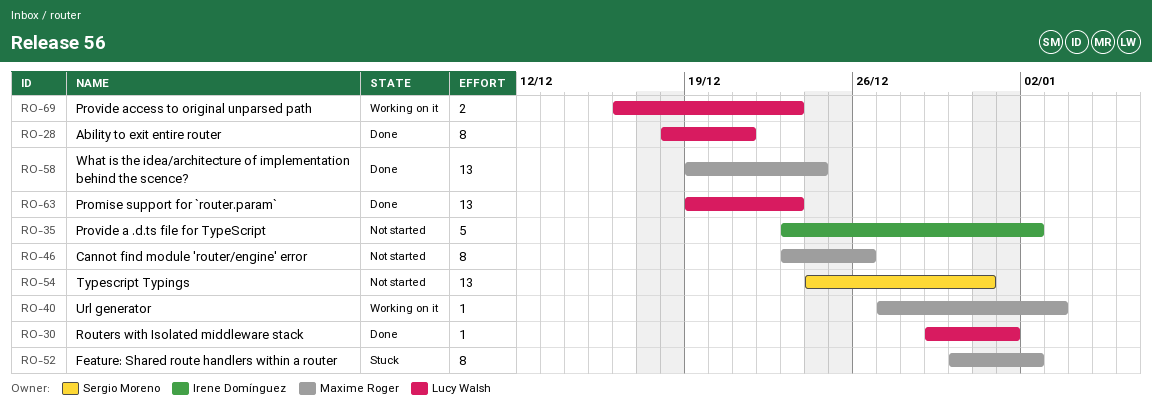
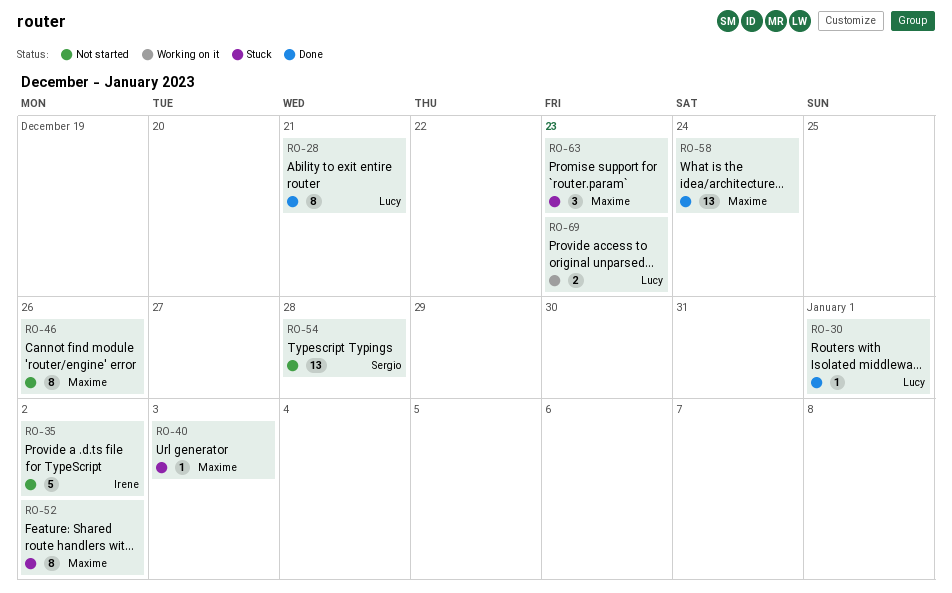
RO-40, status: Working on it -> Stuck
RO-54, due: Dec 31 -> Dec 28
RO-63, status: Done -> Stuck
RO-63, owner: Lucy Walsh -> Maxime Roger
RO-63, estimate: 13 -> 3

